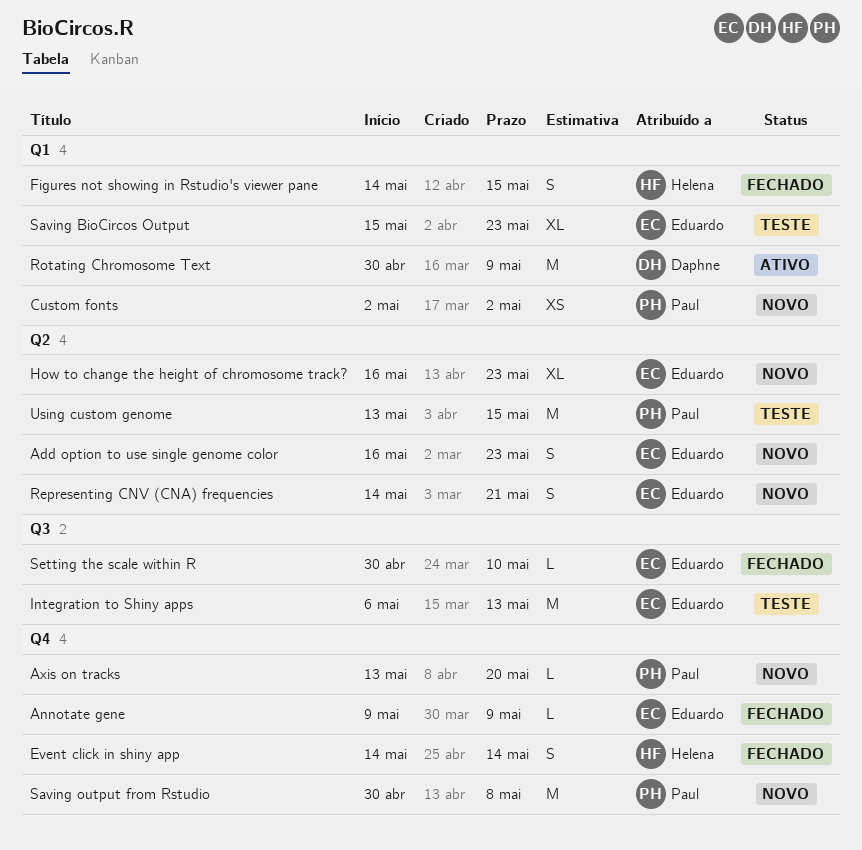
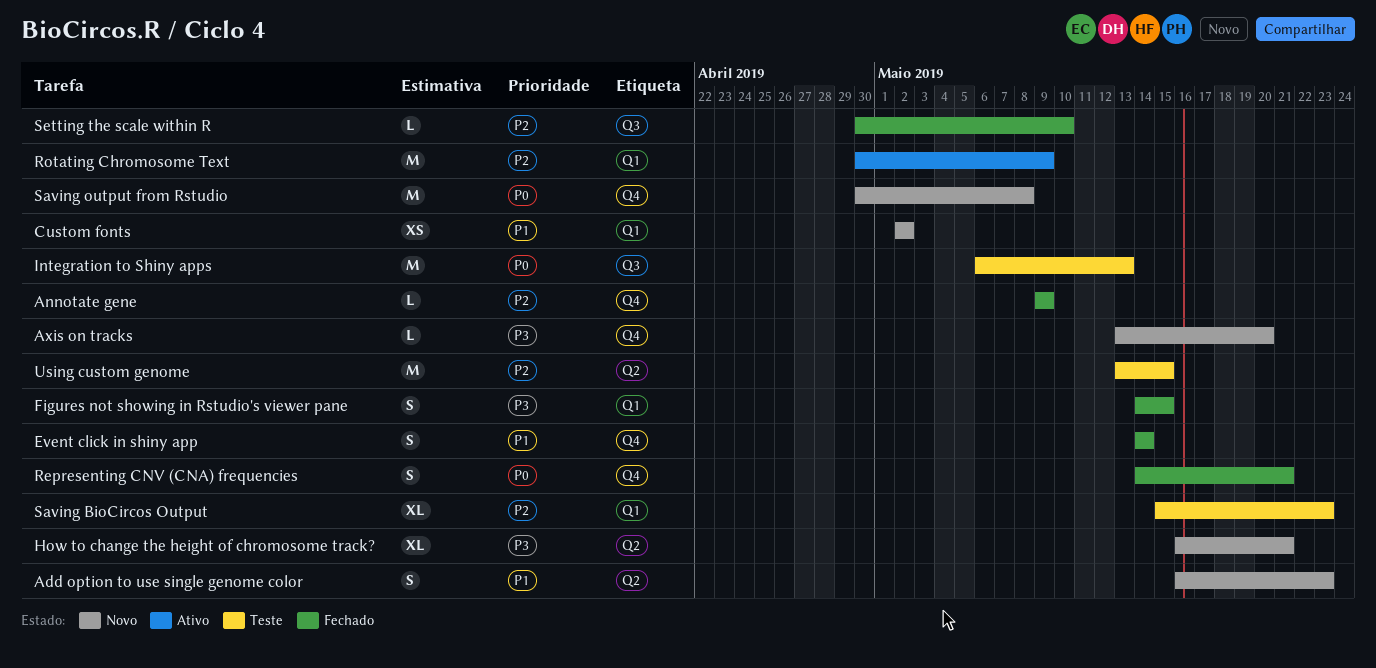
How to change the height of chromosome track?, due: May 23 -> May 21
Representing CNV (CNA) frequencies, status: Novo -> Fechado
Representing CNV (CNA) frequencies, label: Q2 -> Q4

